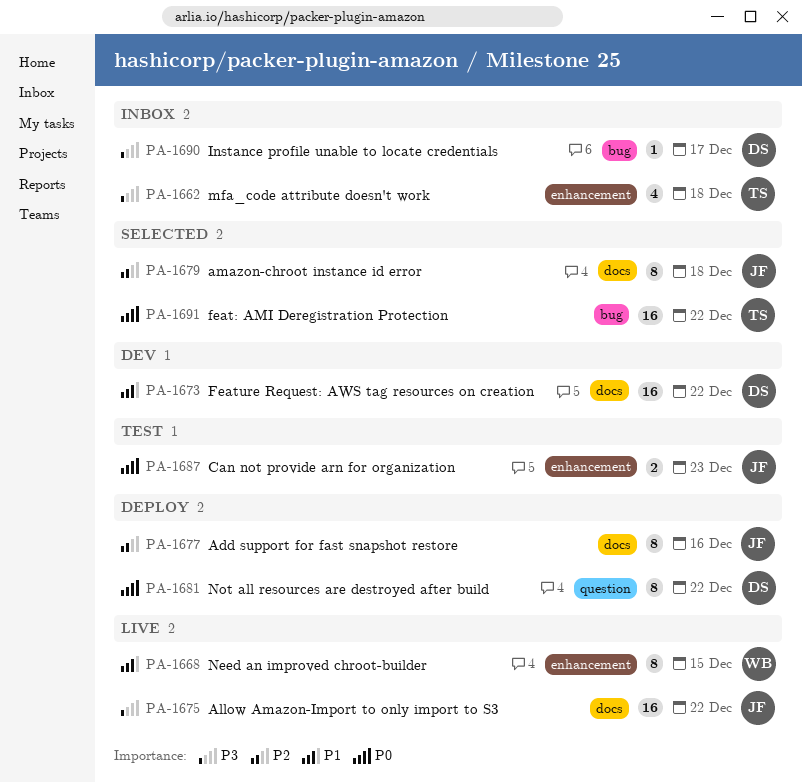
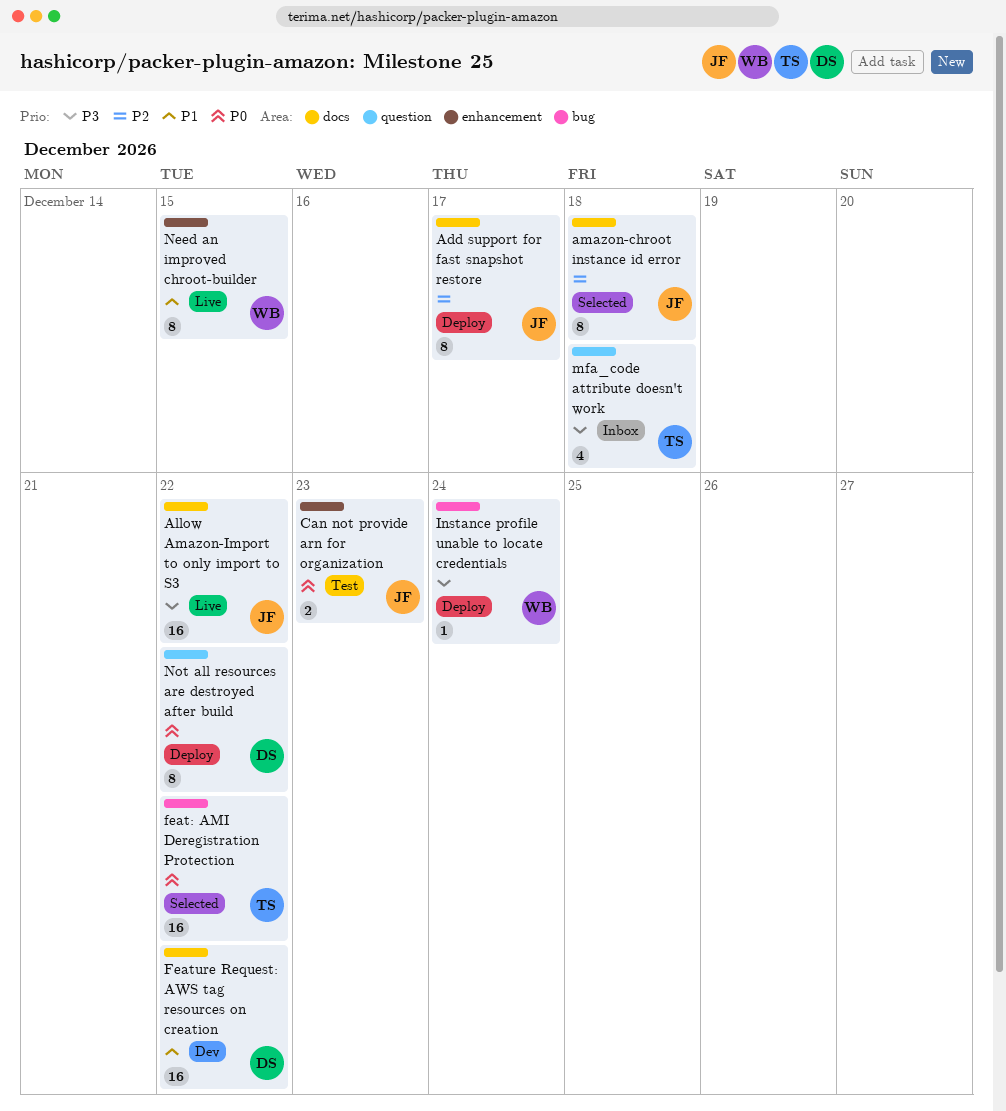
Add support for fast snapshot restore, due: Dec 16 -> Dec 17
Instance profile unable to locate credentials, status: Inbox -> Deploy
Instance profile unable to locate credentials, owner: DS -> WB
Instance profile unable to locate credentials, due: Dec 17 -> Dec 24
mfa_code attribute doesn't work, label: enhancement -> question

